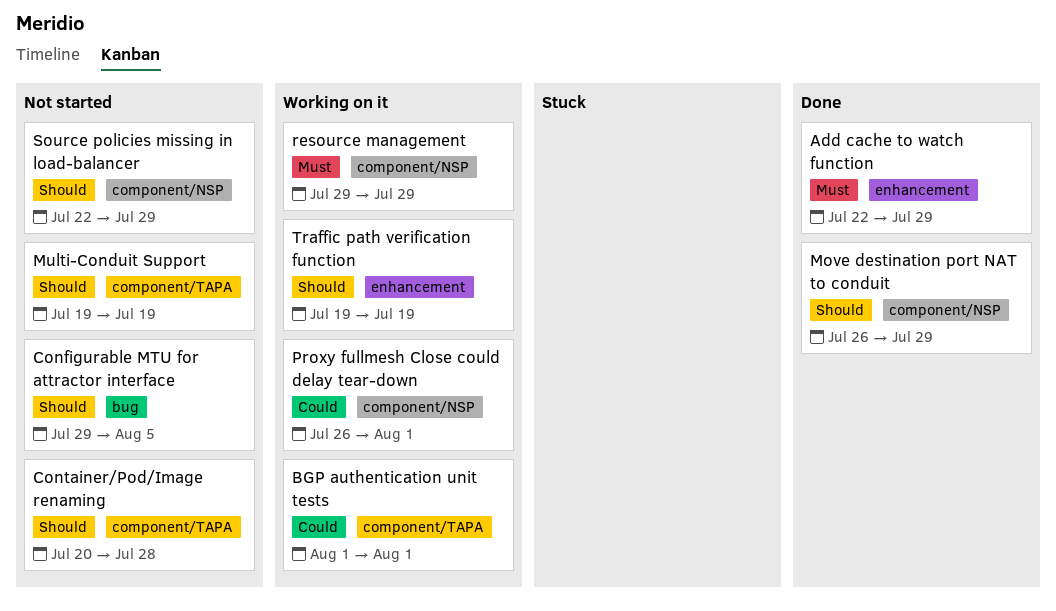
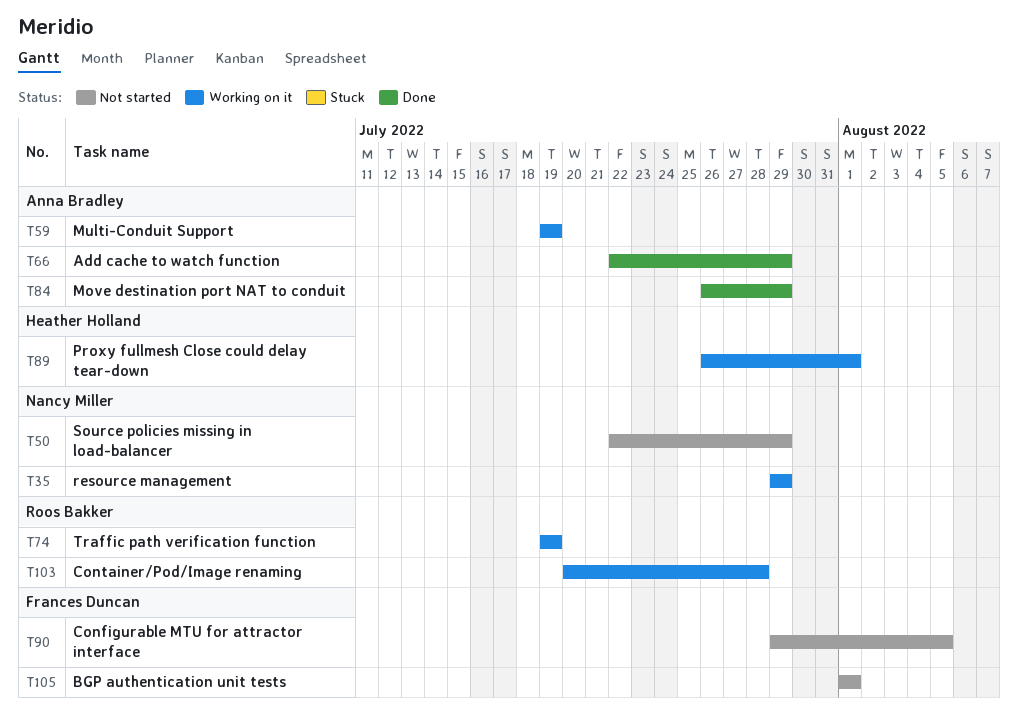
BGP authentication unit tests, status: Working on it -> Not started
Container/Pod/Image renaming, status: Not started -> Working on it
Multi-Conduit Support, status: Not started -> Working on it

